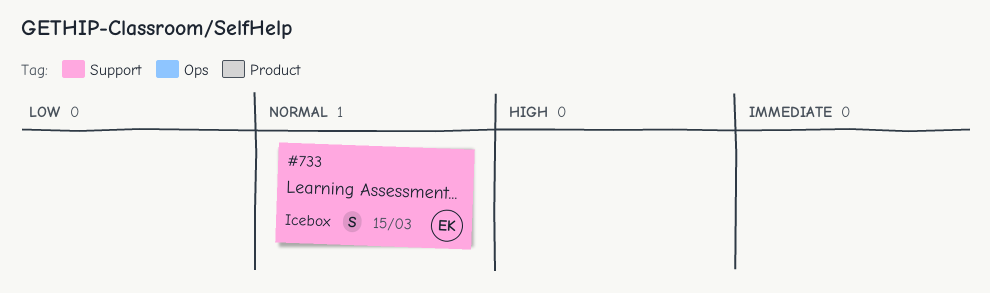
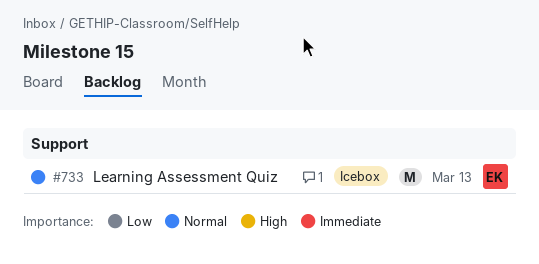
#733, estimate: S -> M
#733, due: Mar 15 -> Mar 13

